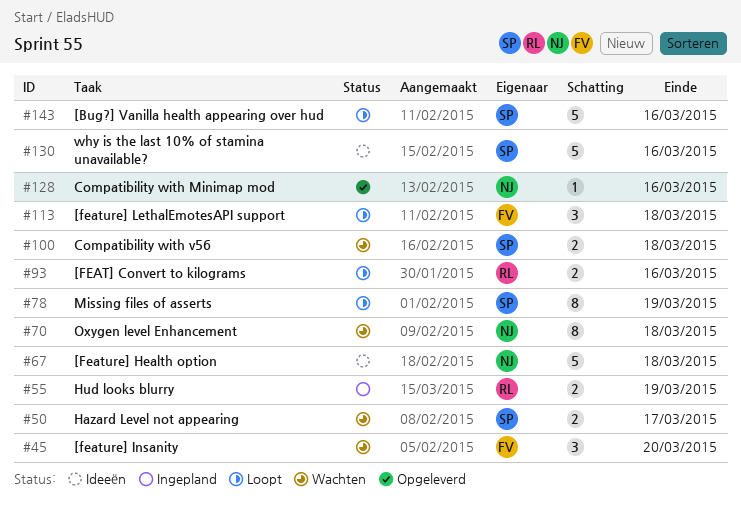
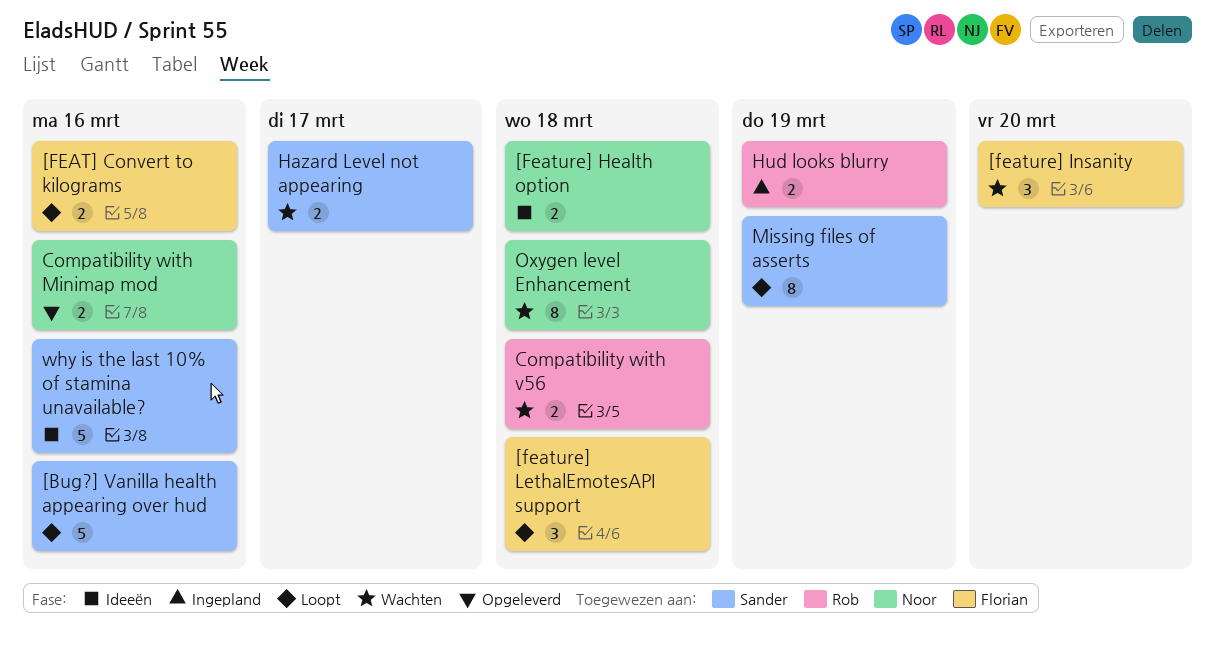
[FEAT] Convert to kilograms, owner: Rob -> Florian
[Feature] Health option, estimate: 5 -> 2
Compatibility with Minimap mod, estimate: 1 -> 2
Compatibility with v56, owner: Sander -> Rob

